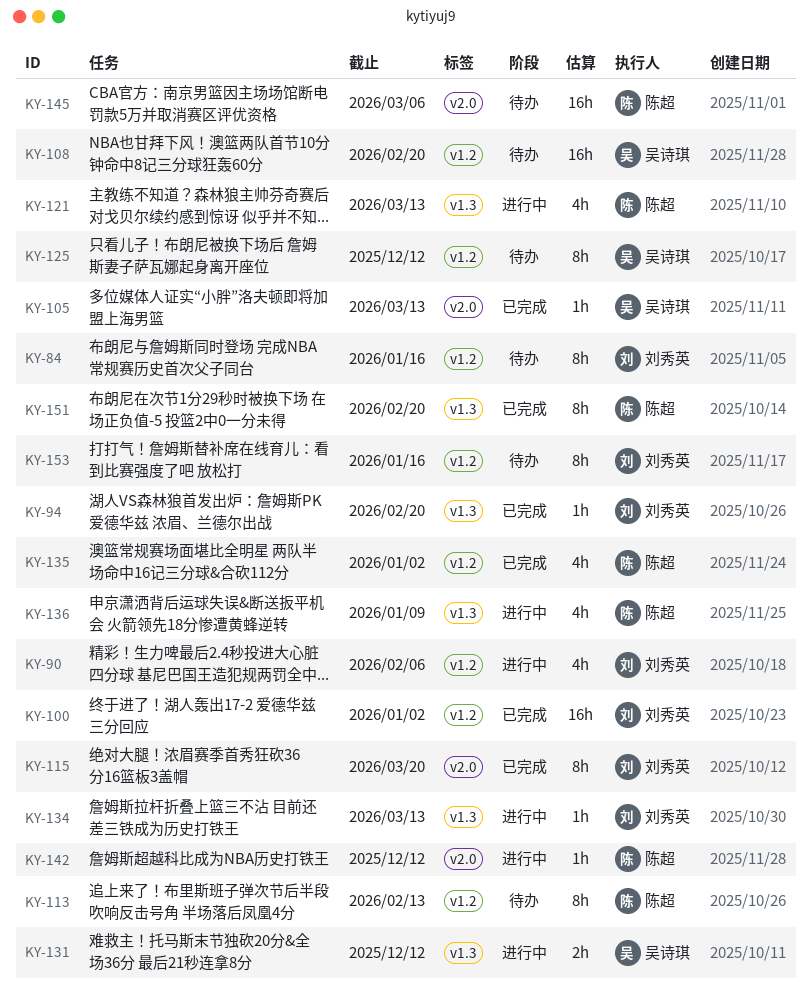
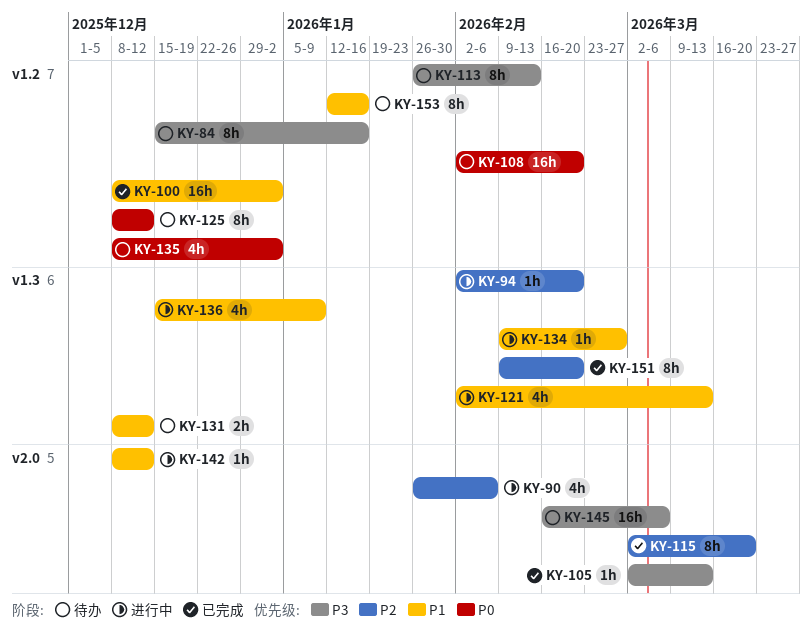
KY-90, label: v1.2 -> v2.0
KY-94, status: 已完成 -> 进行中
KY-131, status: 进行中 -> 待办
KY-134, due: Mar 13 -> Feb 27
KY-135, status: 已完成 -> 待办

